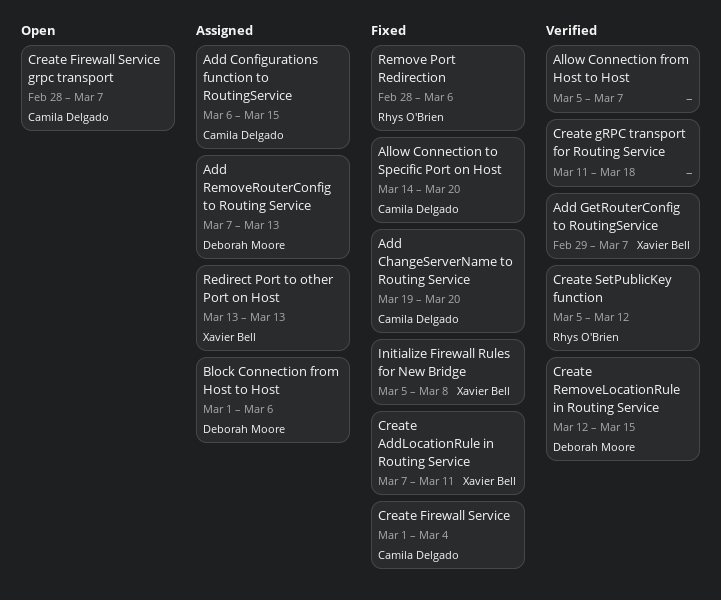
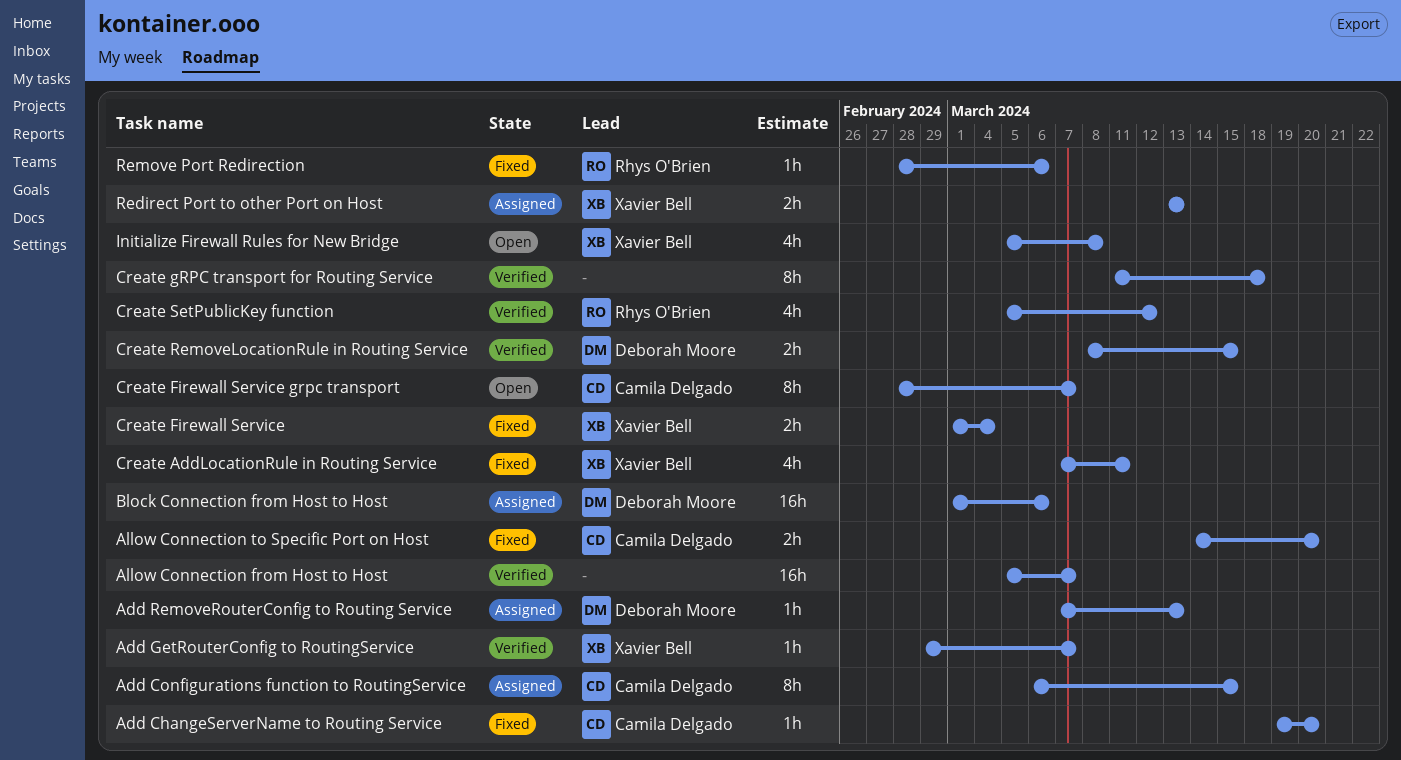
Create Firewall Service, owner: Camila Delgado -> Xavier Bell
Create RemoveLocationRule in Routing Service, start: Mar 12 -> Mar 8
Initialize Firewall Rules for New Bridge, status: Fixed -> Open

